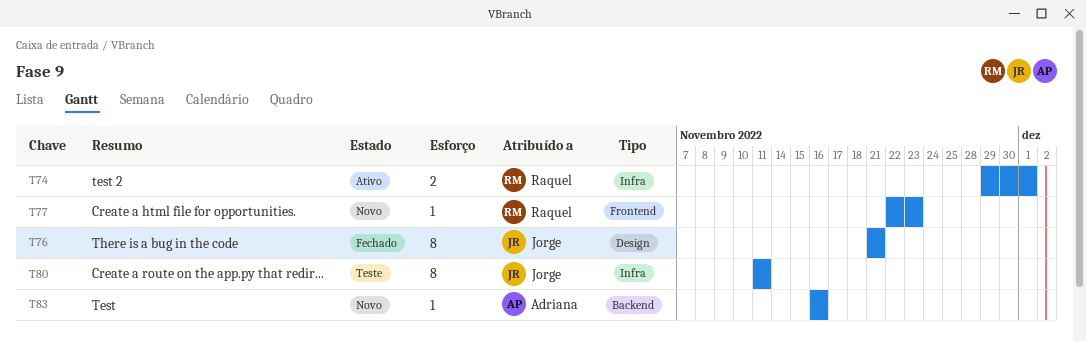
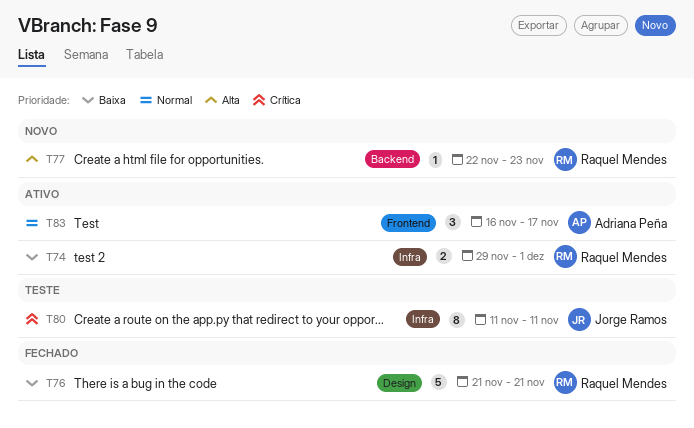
T76, owner: Jorge Ramos -> Raquel Mendes
T76, estimate: 8 -> 5
T77, label: Frontend -> Backend
T83, status: Novo -> Ativo
T83, label: Backend -> Frontend
T83, estimate: 1 -> 3
T83, due: Nov 16 -> Nov 17

